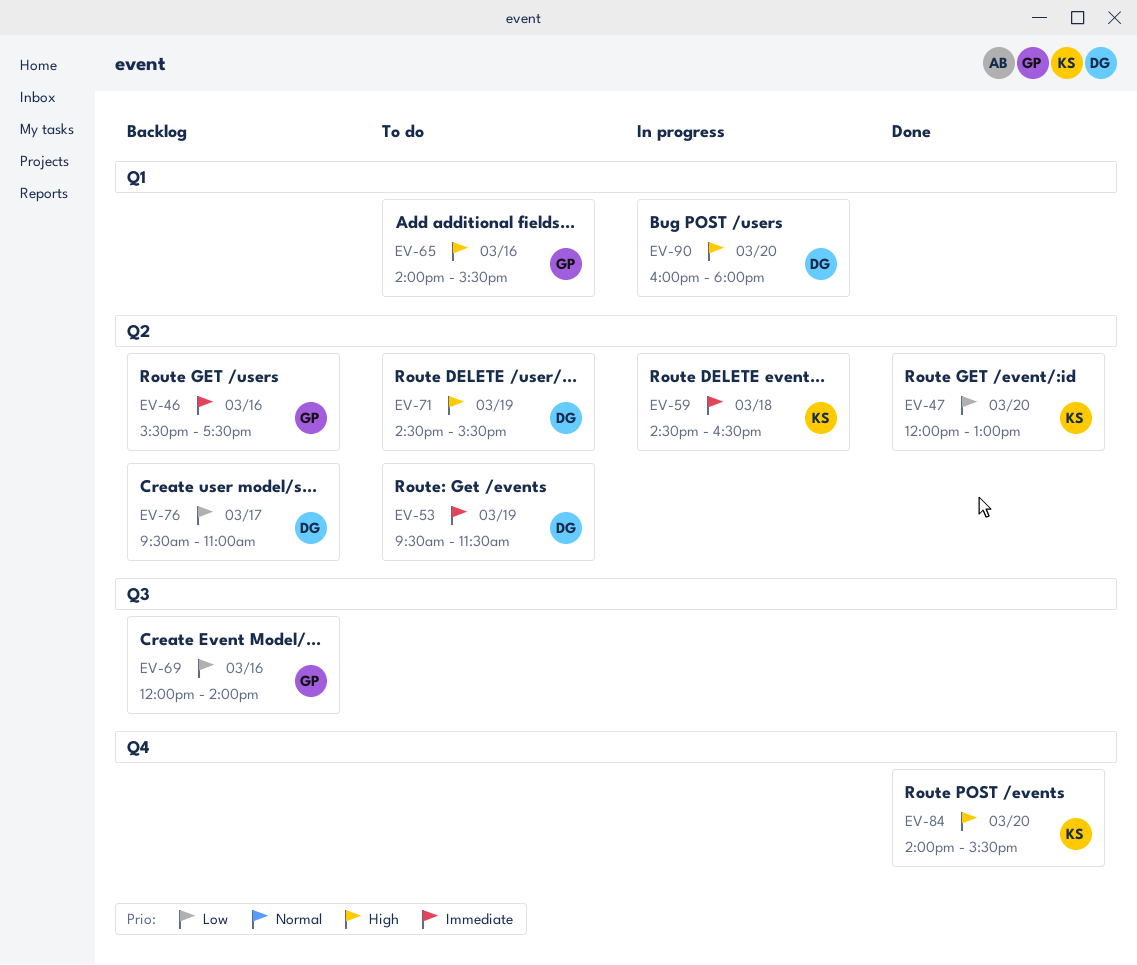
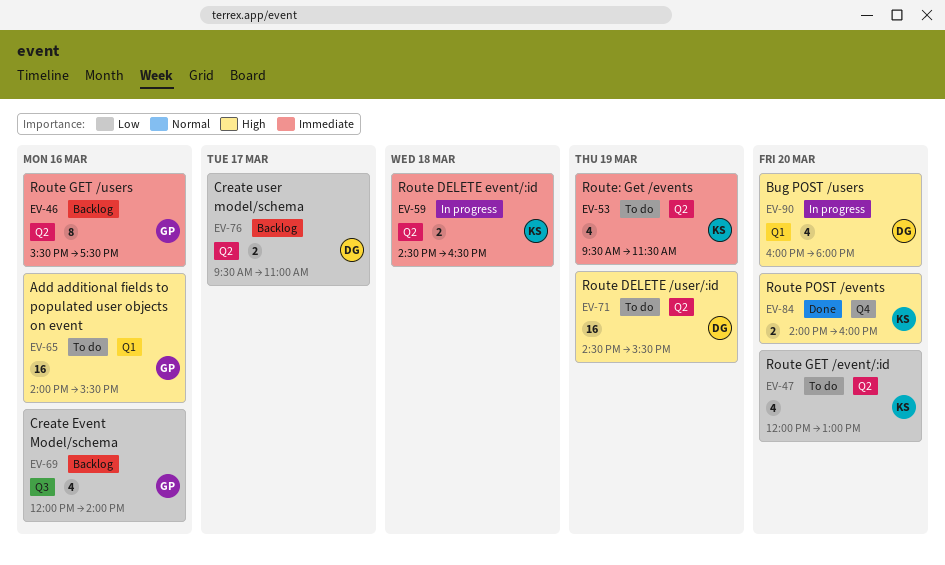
EV-47, status: Done -> To do
EV-53, owner: DG -> KS
EV-84, ends: 15:30 -> 16:00

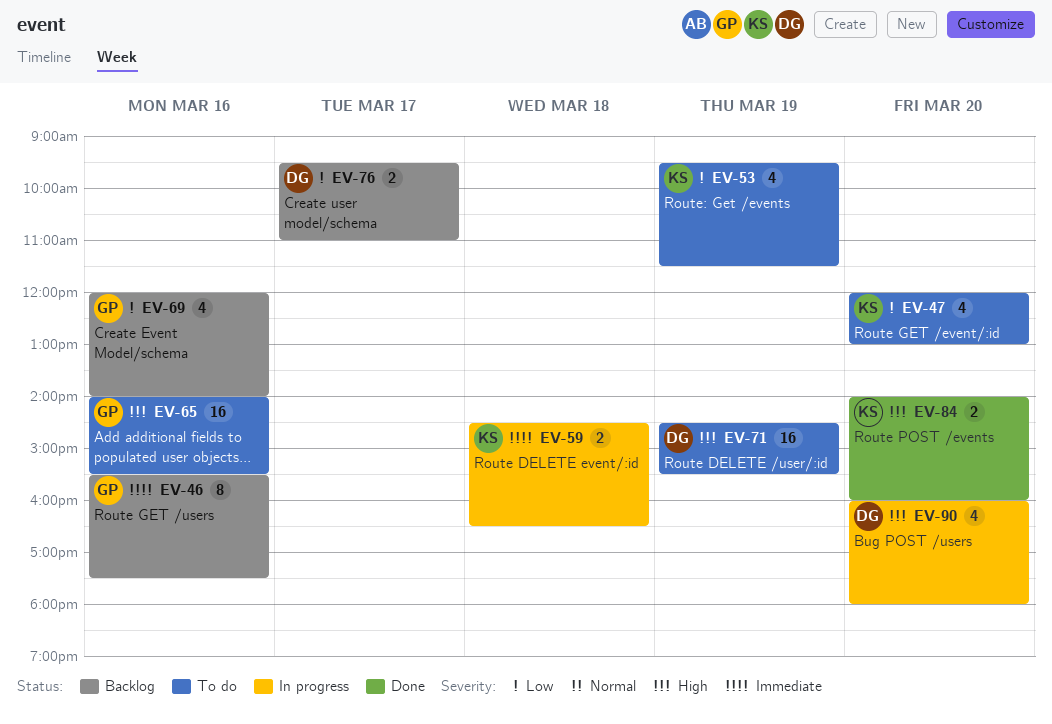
EV-53, priority: Immediate -> Low

